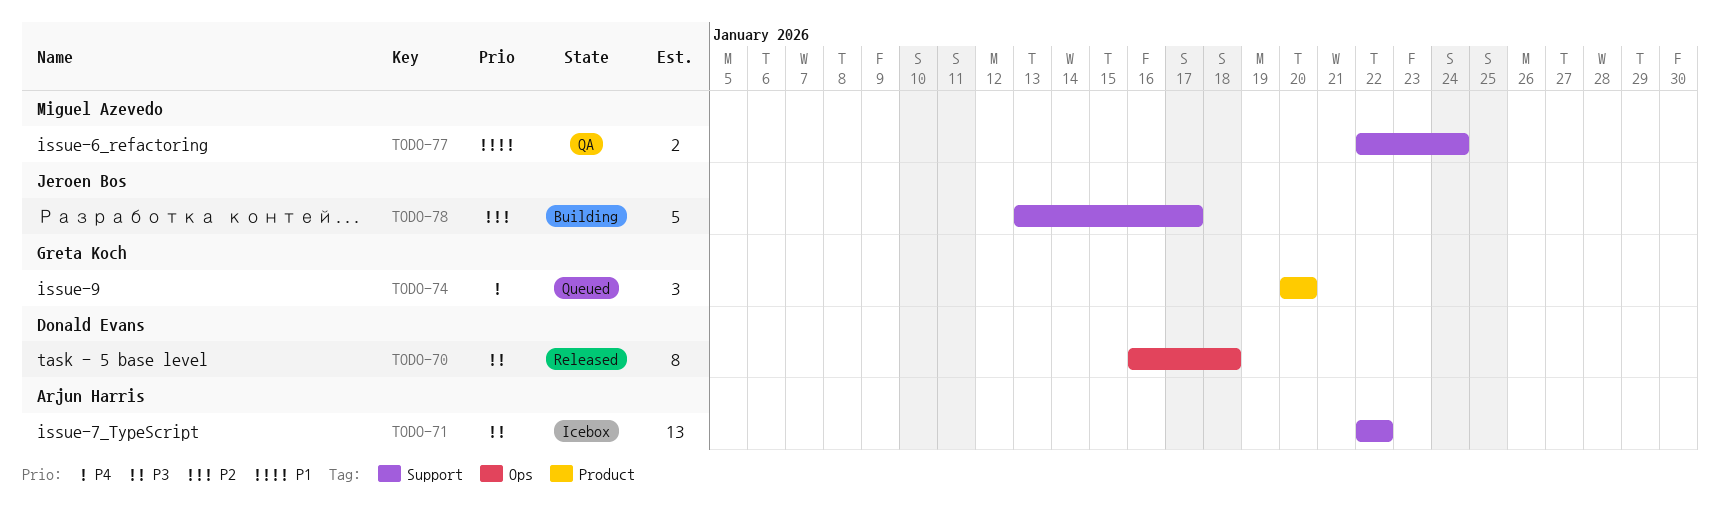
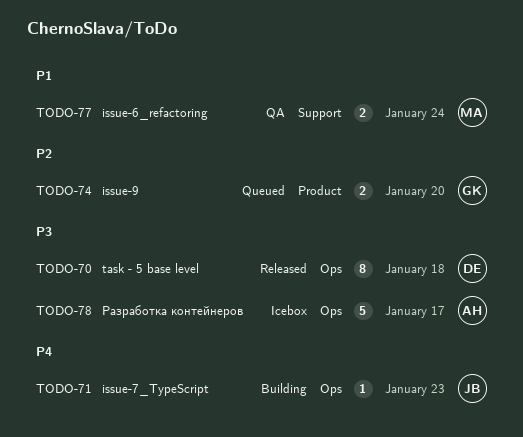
TODO-71, status: Icebox -> Building
TODO-71, owner: Arjun Harris -> Jeroen Bos
TODO-71, priority: P3 -> P4
TODO-71, label: Support -> Ops
TODO-71, estimate: 13 -> 1
TODO-71, due: Jan 22 -> Jan 23
TODO-74, priority: P4 -> P2
TODO-74, estimate: 3 -> 2
TODO-78, status: Building -> Icebox
TODO-78, owner: Jeroen Bos -> Arjun Harris
TODO-78, priority: P2 -> P3
TODO-78, label: Support -> Ops

